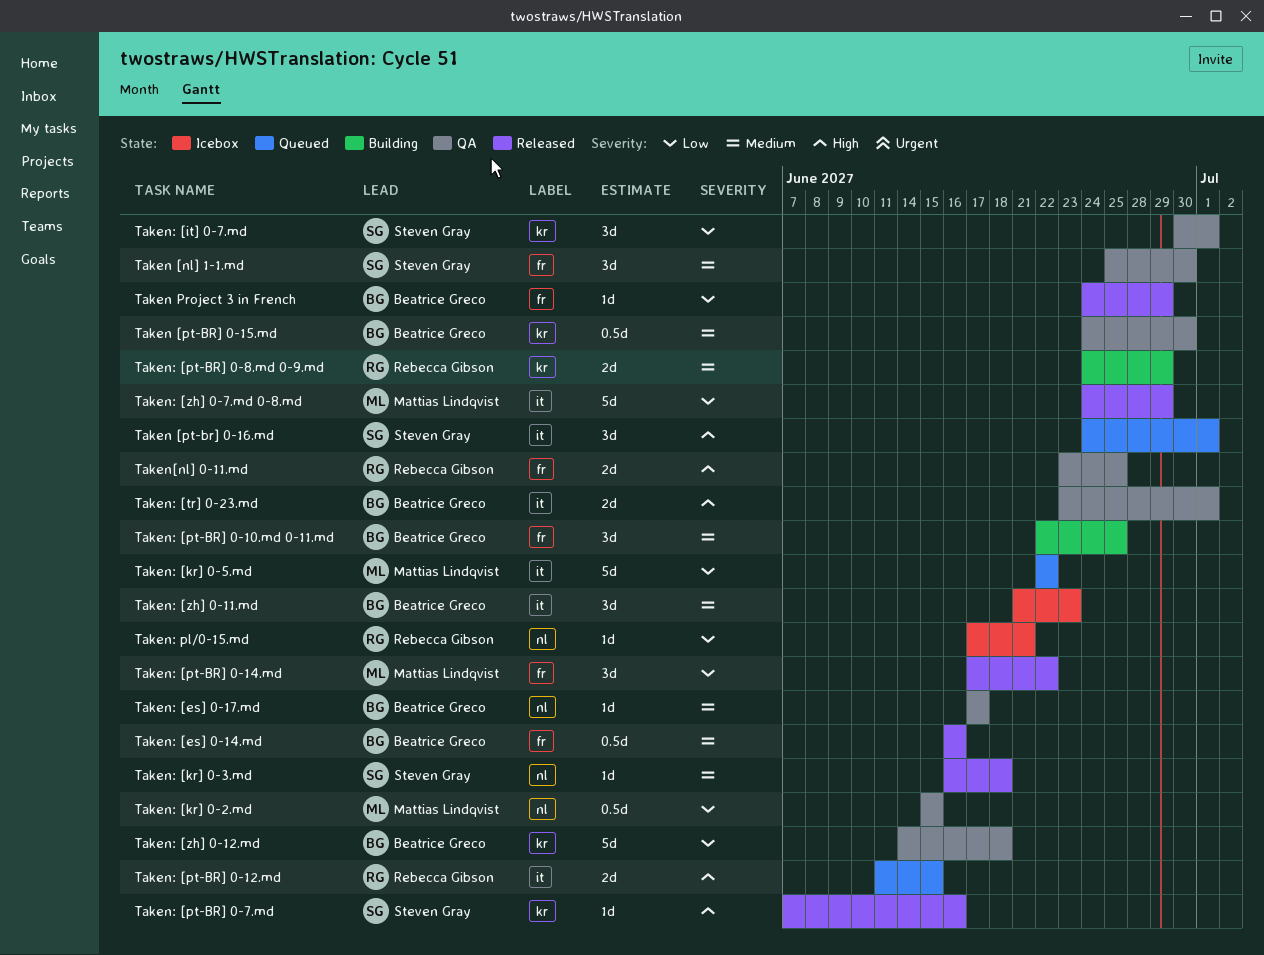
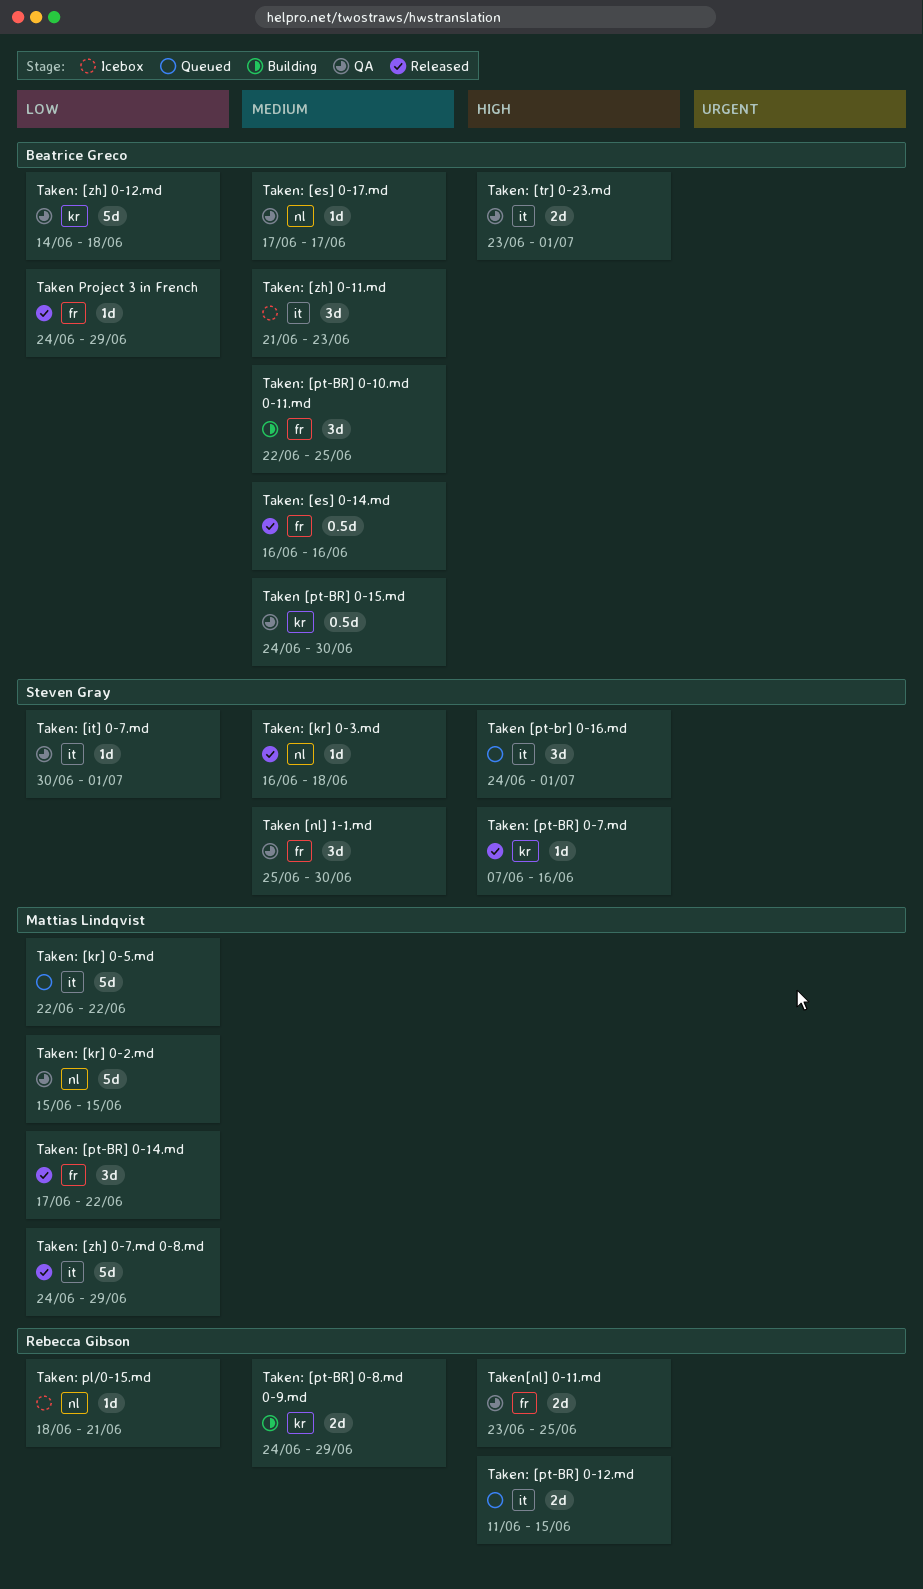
Taken: [it] 0-7.md, label: kr -> it
Taken: [it] 0-7.md, estimate: 3d -> 1d
Taken: [kr] 0-2.md, estimate: 0.5d -> 5d
Taken: pl/0-15.md, start: Jun 17 -> Jun 18

